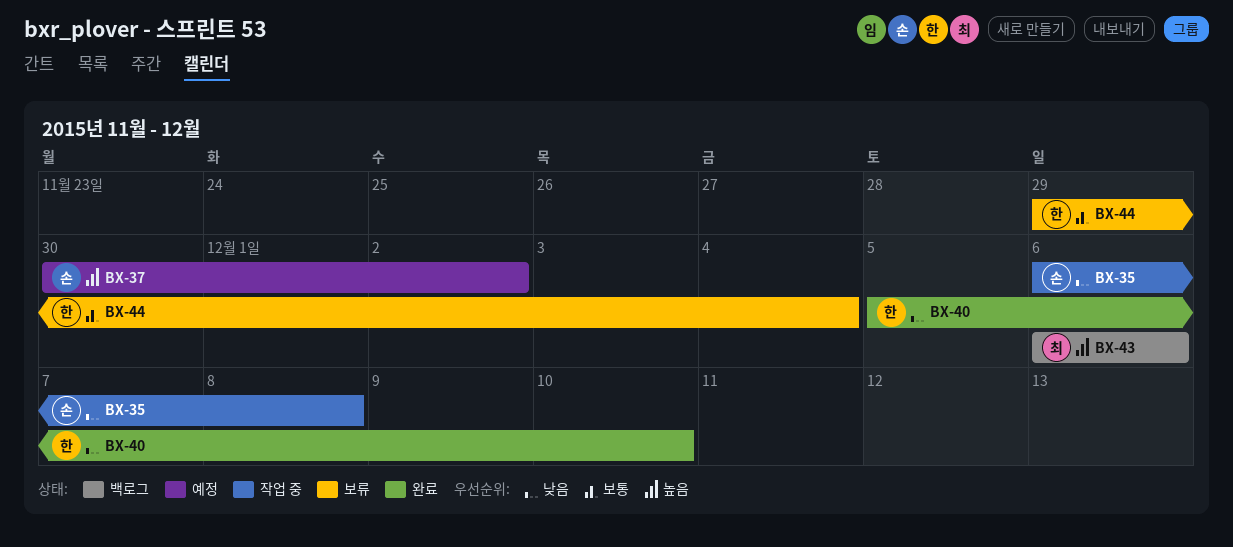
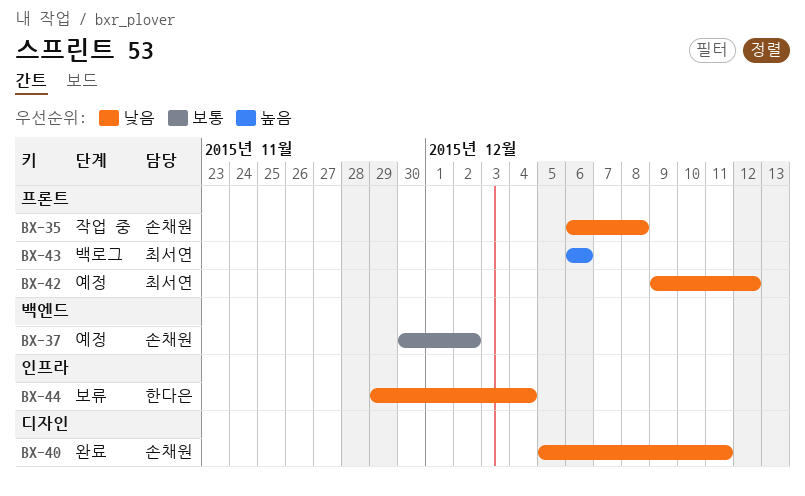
BX-37, priority: 높음 -> 보통
BX-40, owner: 한다은 -> 손채원
BX-40, due: Dec 10 -> Dec 11
BX-42: none -> present
BX-44, priority: 보통 -> 낮음

